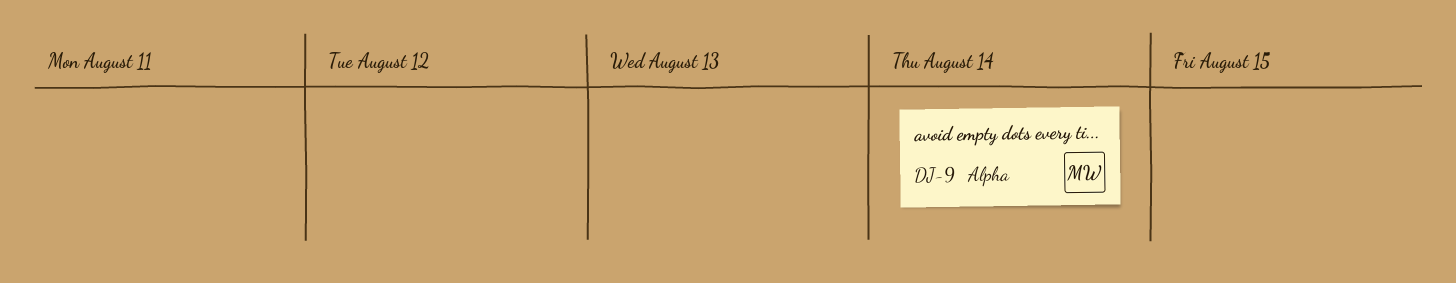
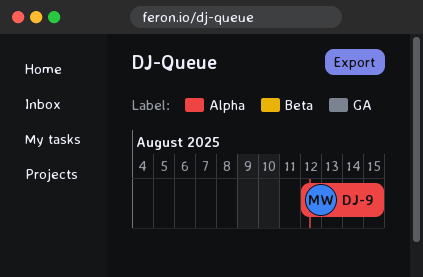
DJ-9, due: Aug 14 -> Aug 15

